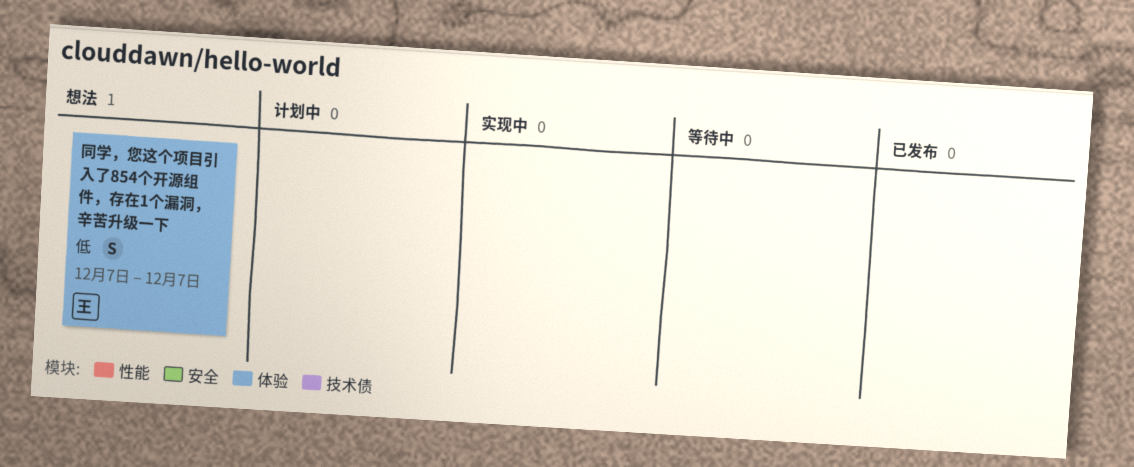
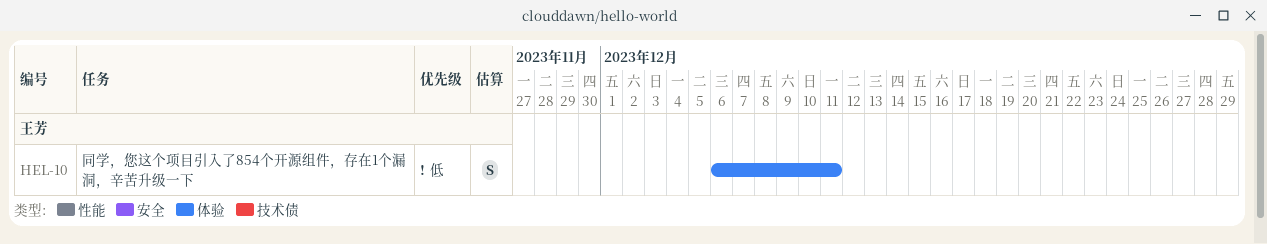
同学，您这个项目引入了854个开源组件，存在1个漏洞，辛苦升级一下, start: Dec 7 -> Dec 6
同学，您这个项目引入了854个开源组件，存在1个漏洞，辛苦升级一下, due: Dec 7 -> Dec 11

